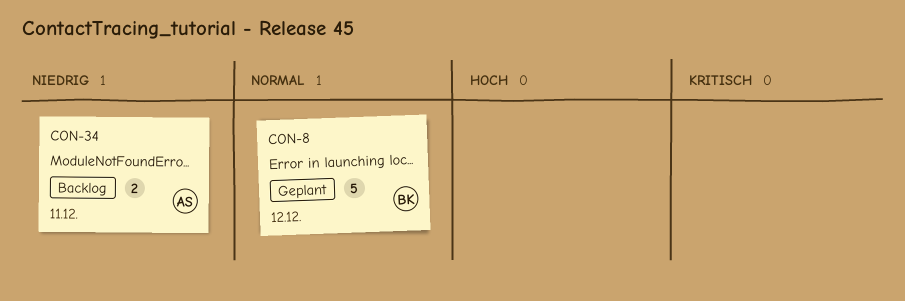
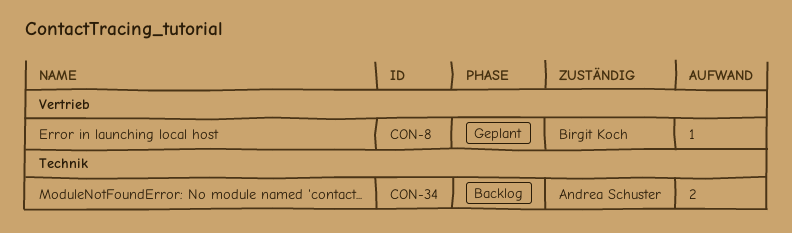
CON-8, estimate: 5 -> 1

